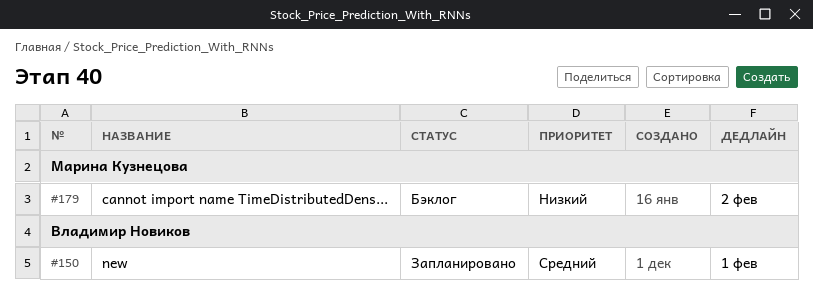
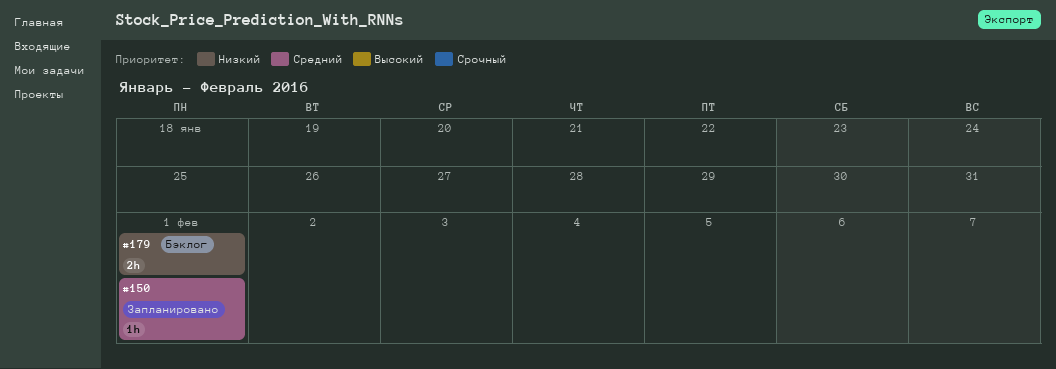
#179, due: Feb 2 -> Feb 1

